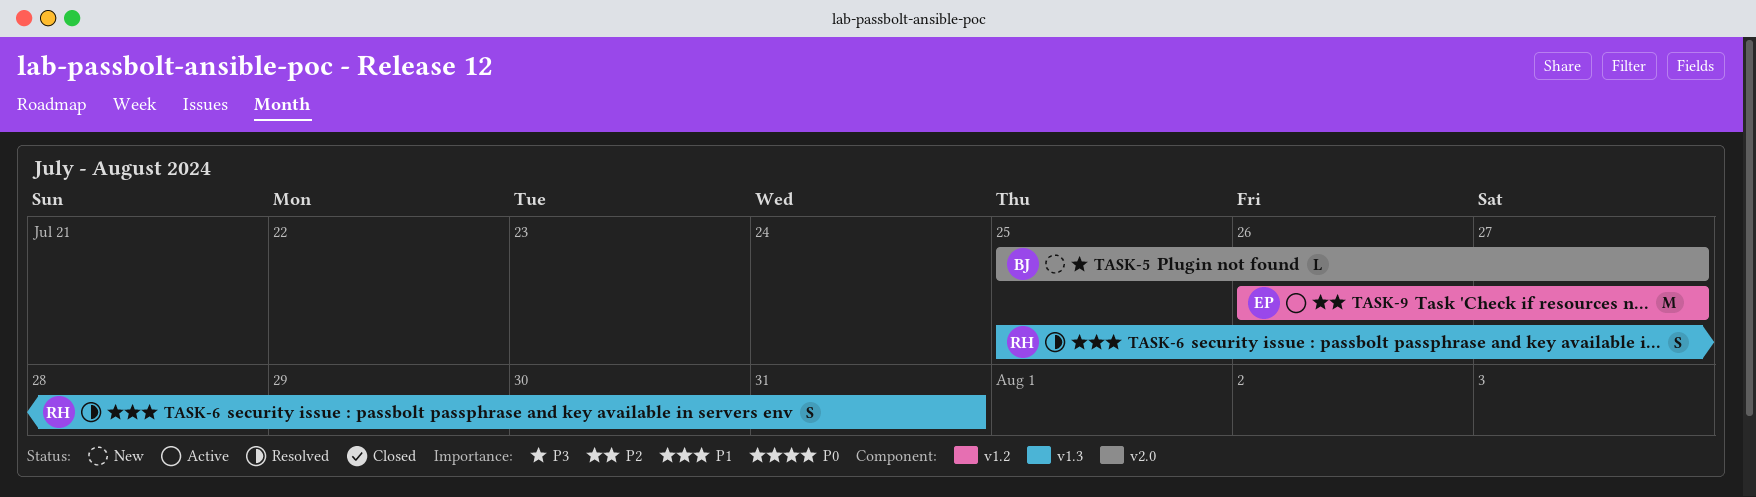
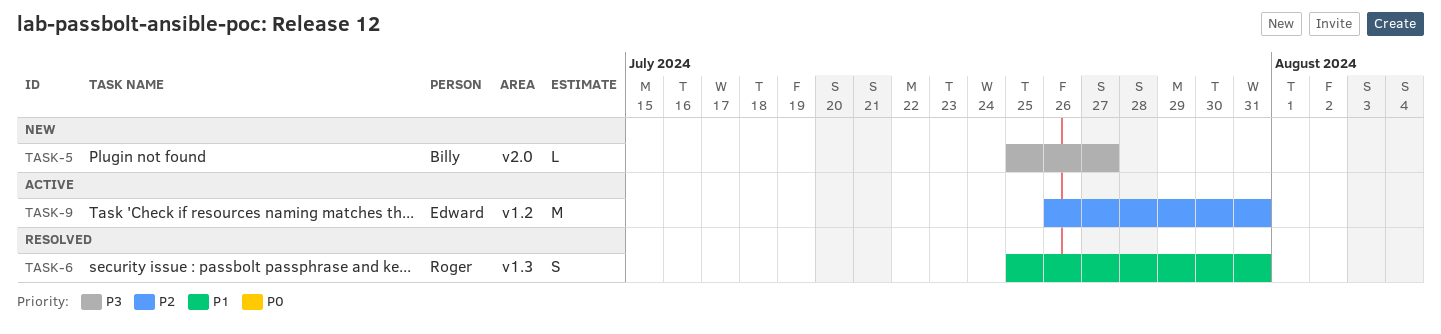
TASK-9, due: Jul 27 -> Jul 31

